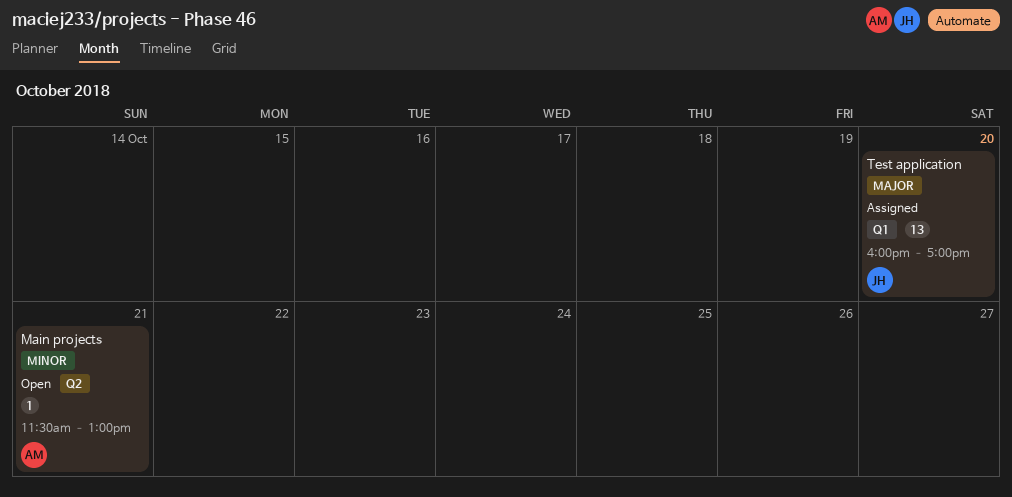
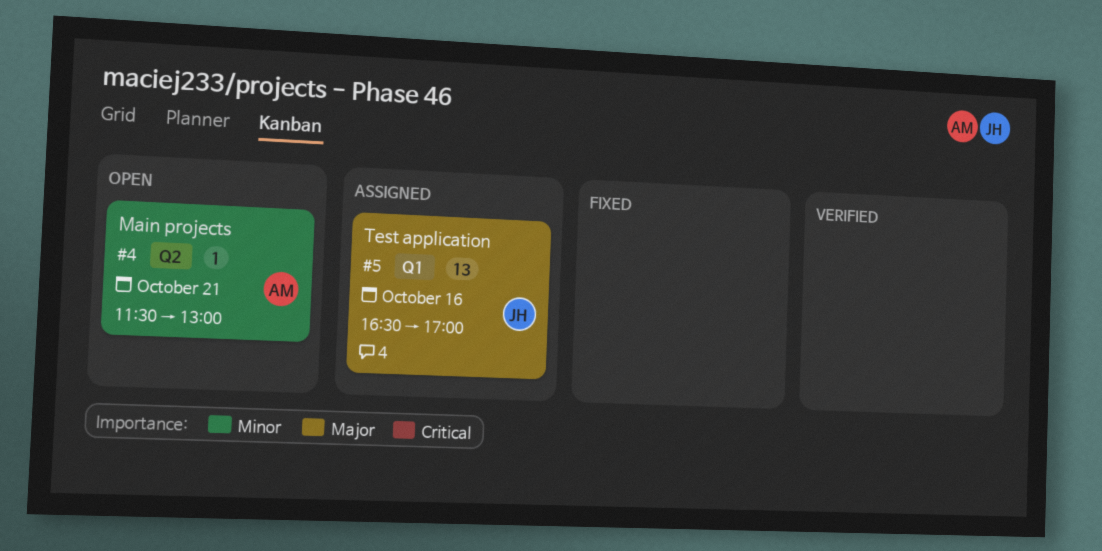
Test application, day: Oct 20 -> Oct 16
Test application, begins: 16:00 -> 16:30

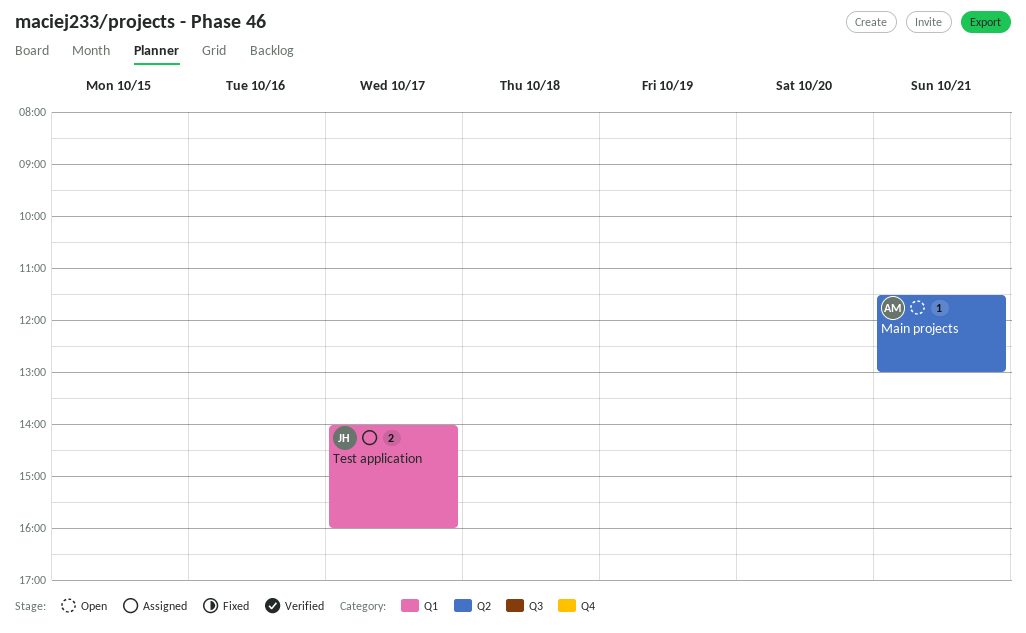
Test application, estimate: 13 -> 2
Test application, day: Oct 16 -> Oct 17
Test application, begins: 16:30 -> 14:00
Test application, ends: 17:00 -> 16:00

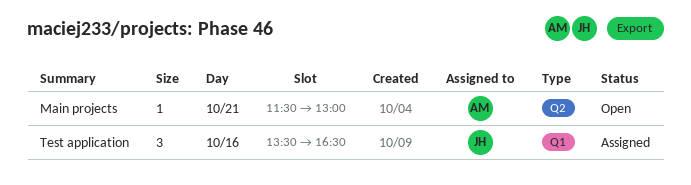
Test application, estimate: 2 -> 3
Test application, day: Oct 17 -> Oct 16
Test application, begins: 14:00 -> 13:30
Test application, ends: 16:00 -> 16:30

